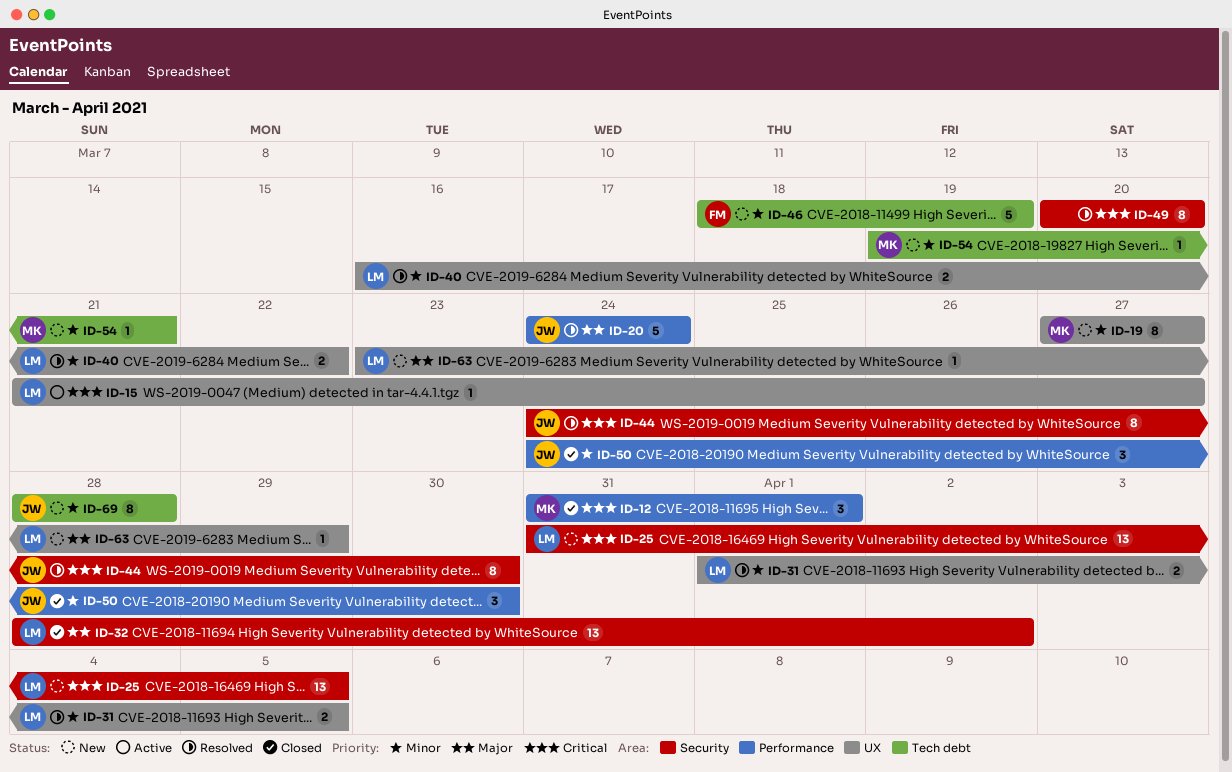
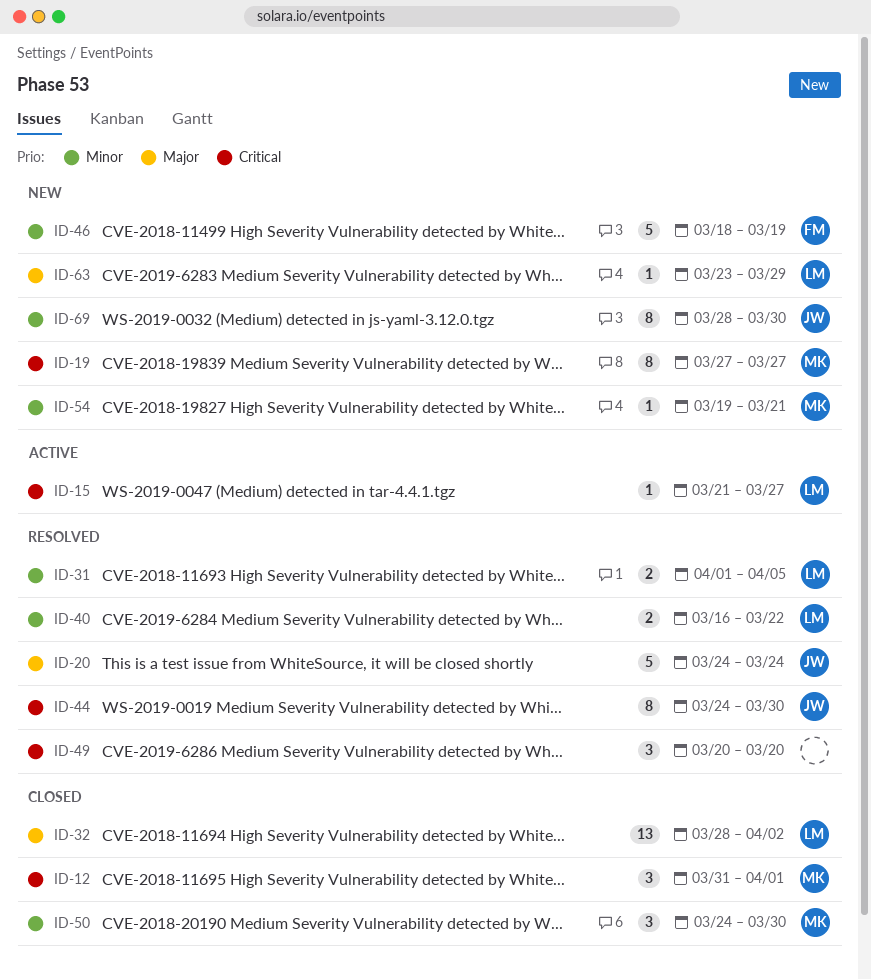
ID-19, priority: Minor -> Critical
ID-25: present -> none
ID-49, estimate: 8 -> 3
ID-50, owner: JW -> MK
ID-69, due: Mar 28 -> Mar 30

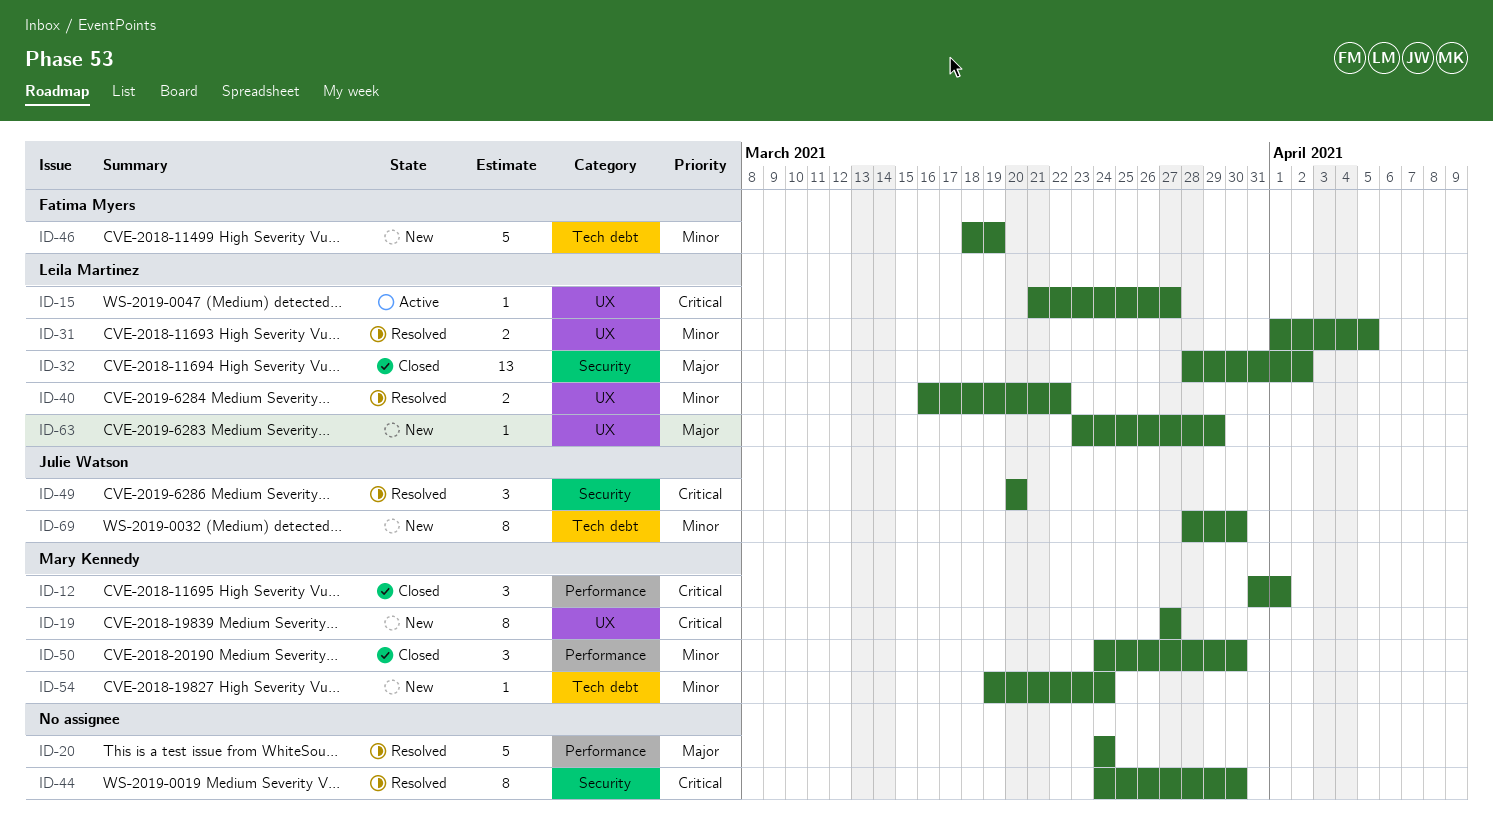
ID-20, owner: Julie Watson -> none
ID-44, owner: Julie Watson -> none
ID-49, owner: none -> Julie Watson
ID-54, due: Mar 21 -> Mar 24

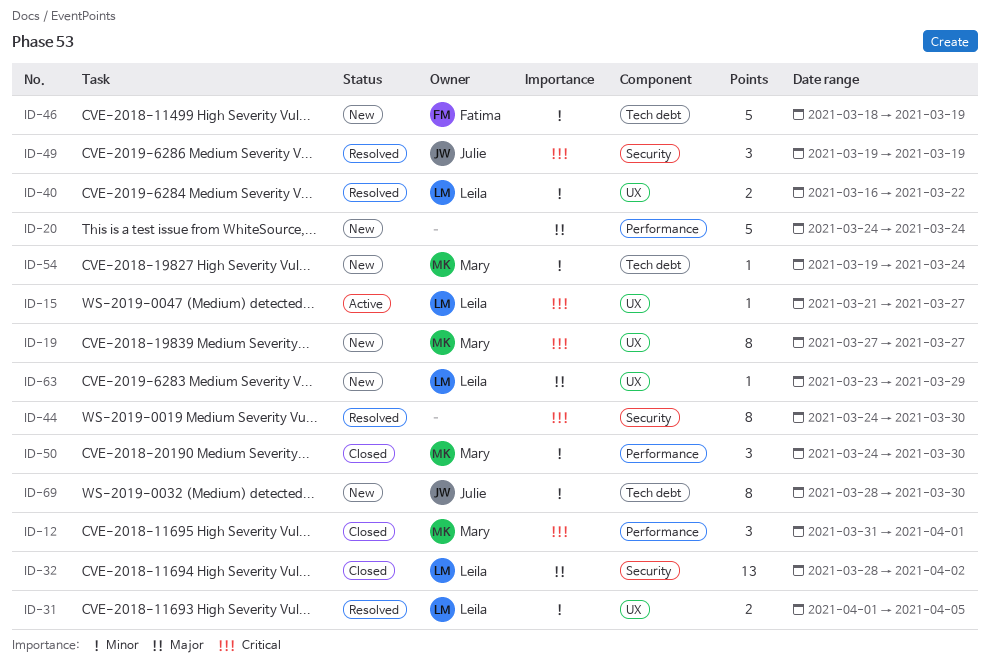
ID-20, status: Resolved -> New
ID-49, start: Mar 20 -> Mar 19
ID-49, due: Mar 20 -> Mar 19

